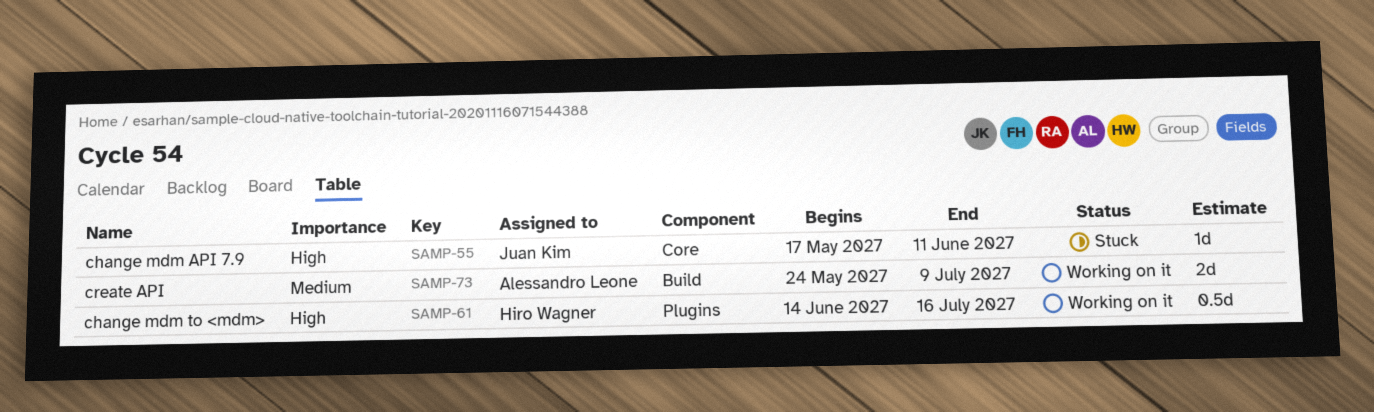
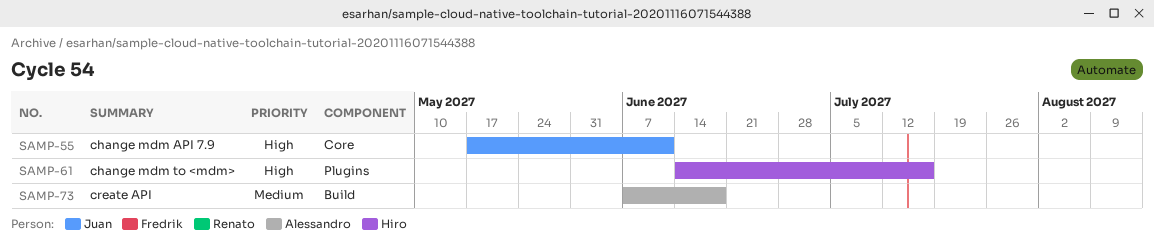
SAMP-73, start: May 24 -> Jun 7
SAMP-73, due: Jul 9 -> Jun 18

